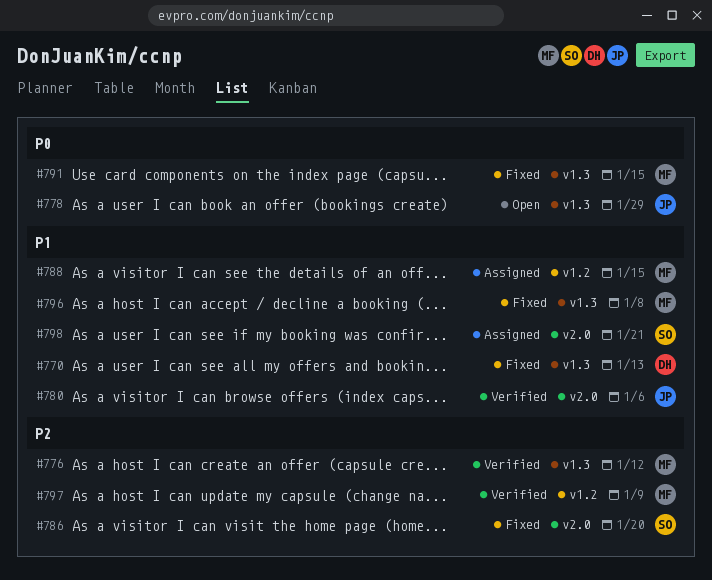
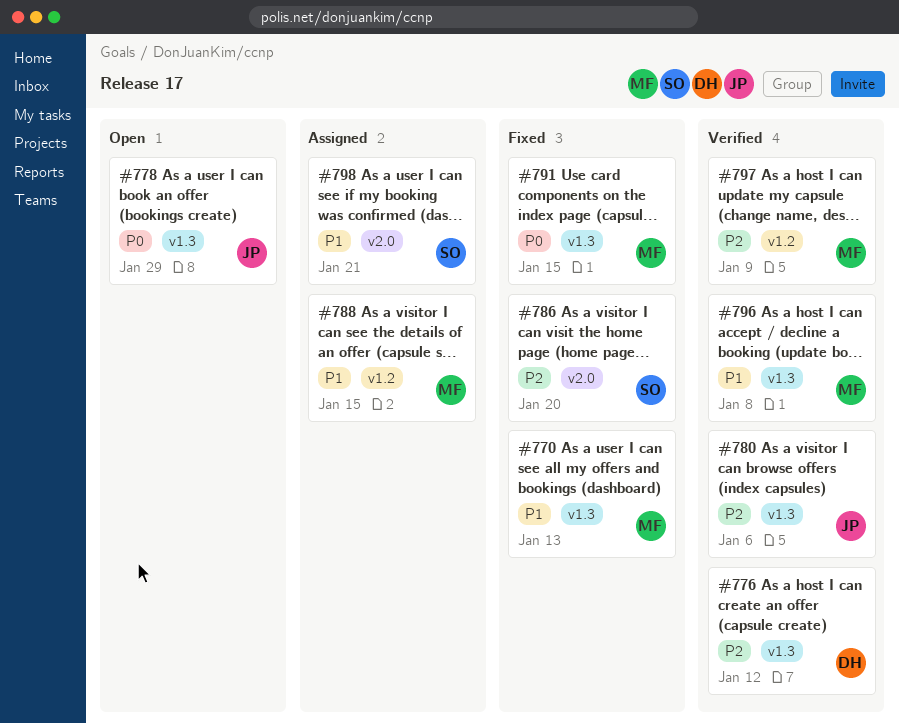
#770, owner: DH -> MF
#776, owner: MF -> DH
#780, priority: P1 -> P2
#780, label: v2.0 -> v1.3
#796, status: Fixed -> Verified

